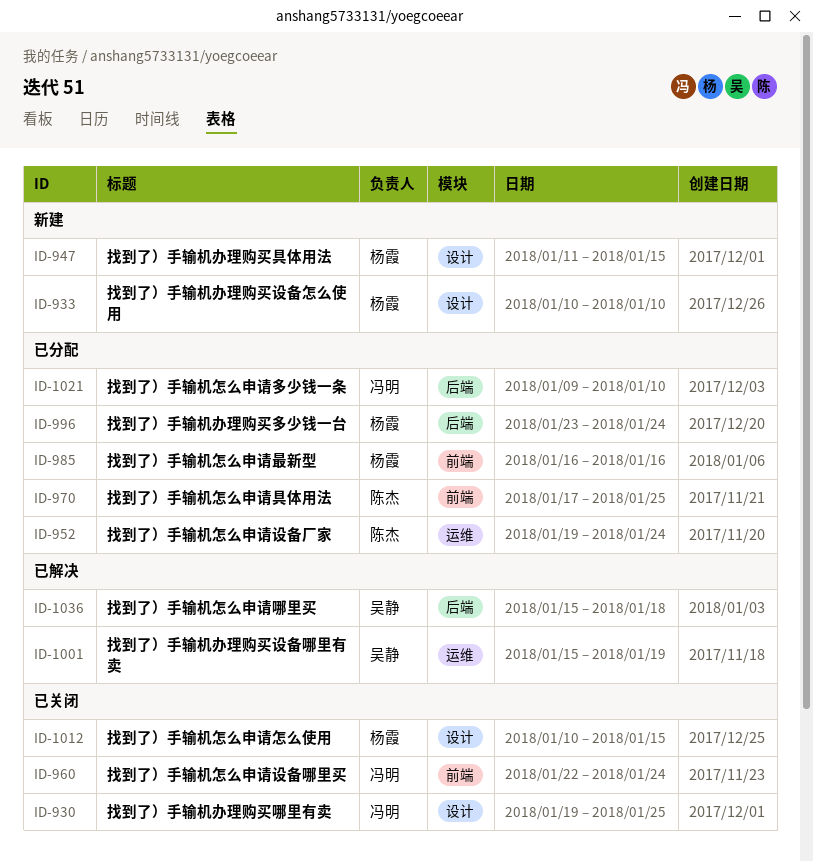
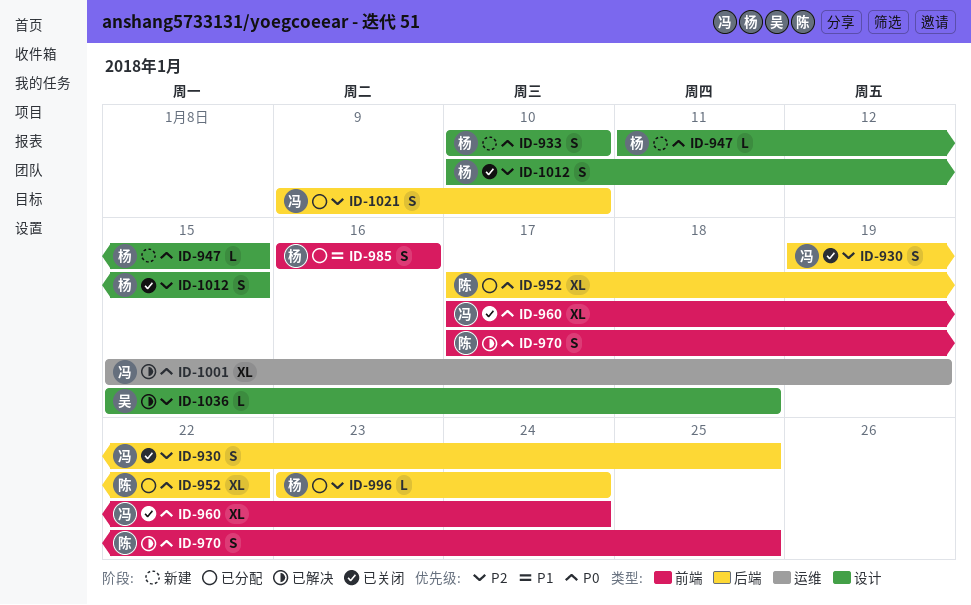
ID-930, label: 设计 -> 后端
ID-952, label: 运维 -> 后端
ID-952, start: Jan 19 -> Jan 17
ID-952, due: Jan 24 -> Jan 22
ID-960, start: Jan 22 -> Jan 17
ID-970, status: 已分配 -> 已解决
ID-1001, owner: 吴静 -> 冯明
ID-1036, label: 后端 -> 设计

